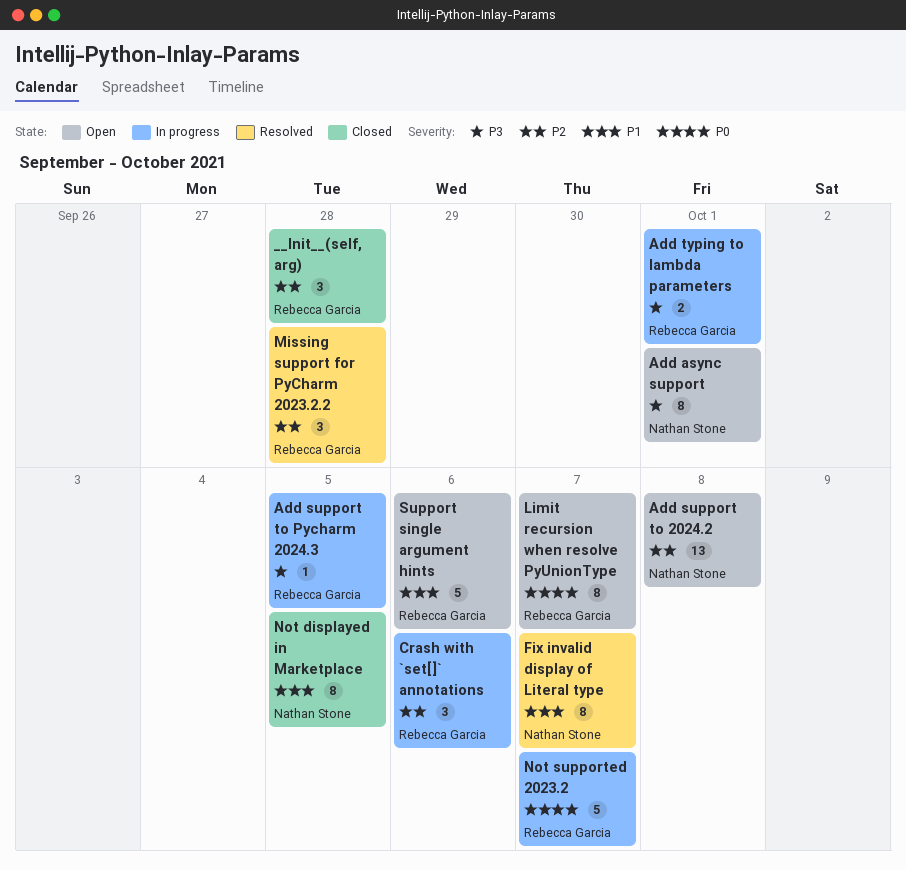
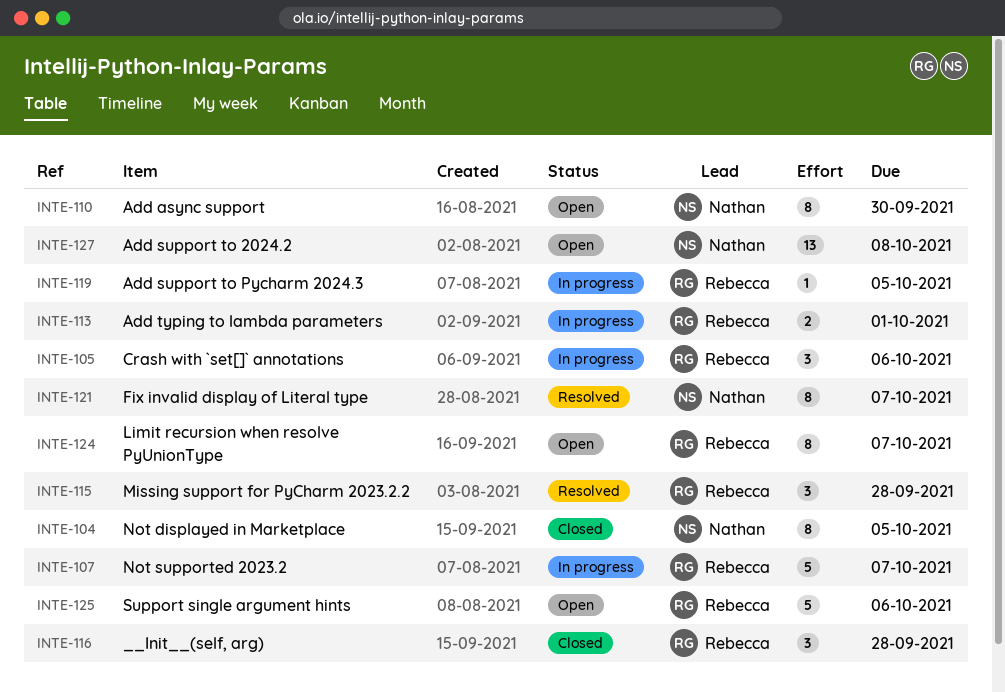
Add async support, due: Oct 1 -> Sep 30

